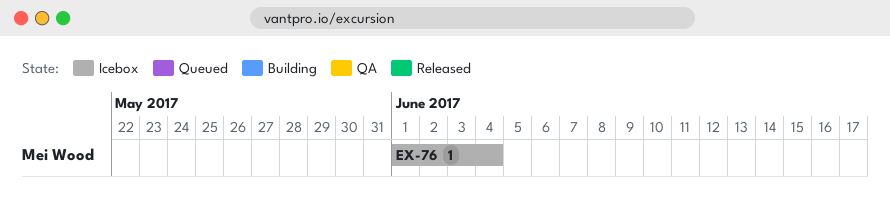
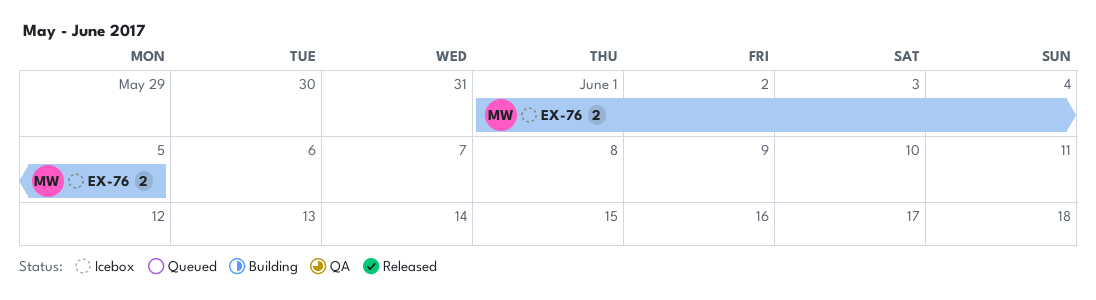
EX-76, estimate: 1 -> 2
EX-76, due: Jun 4 -> Jun 5

